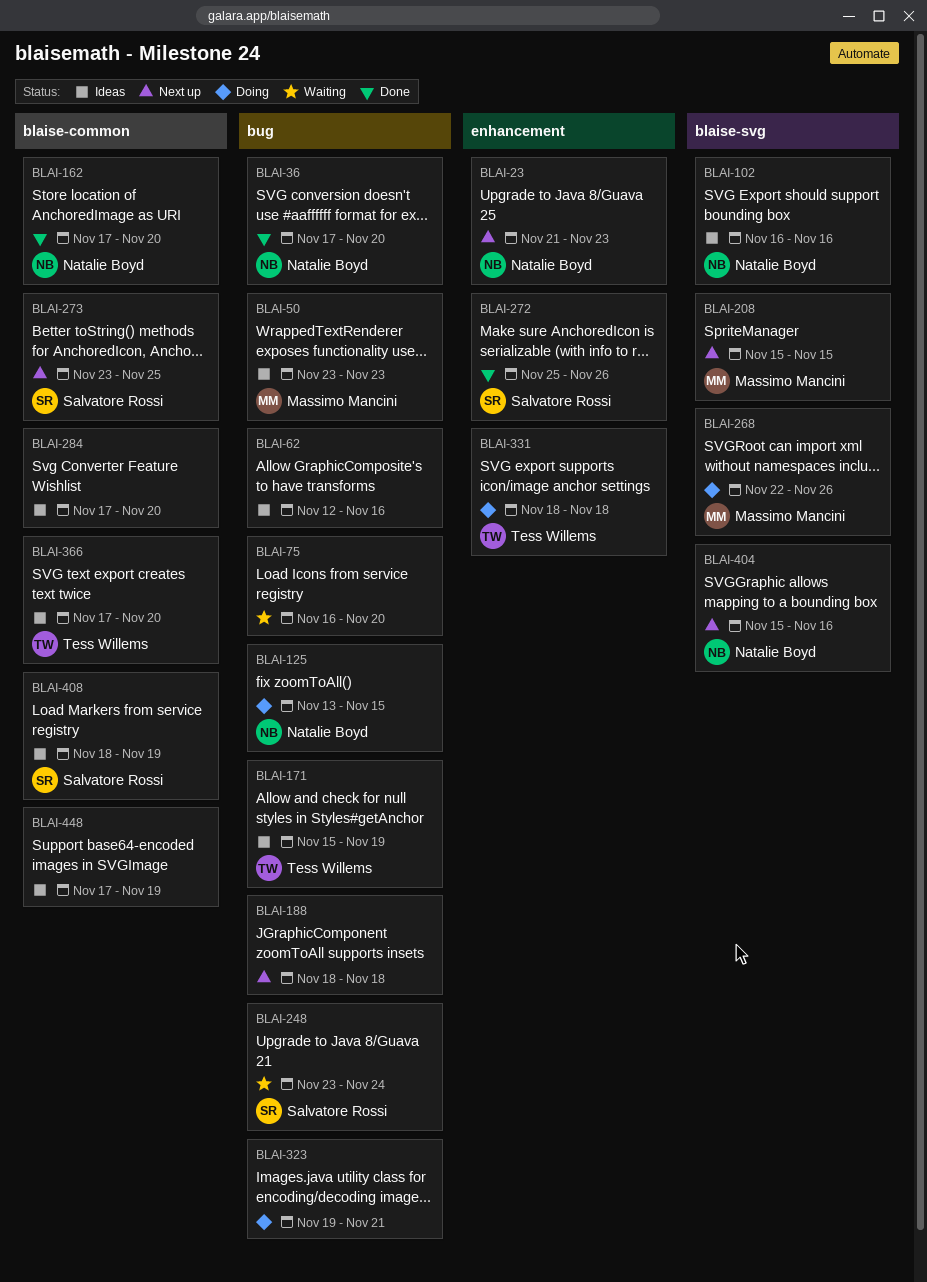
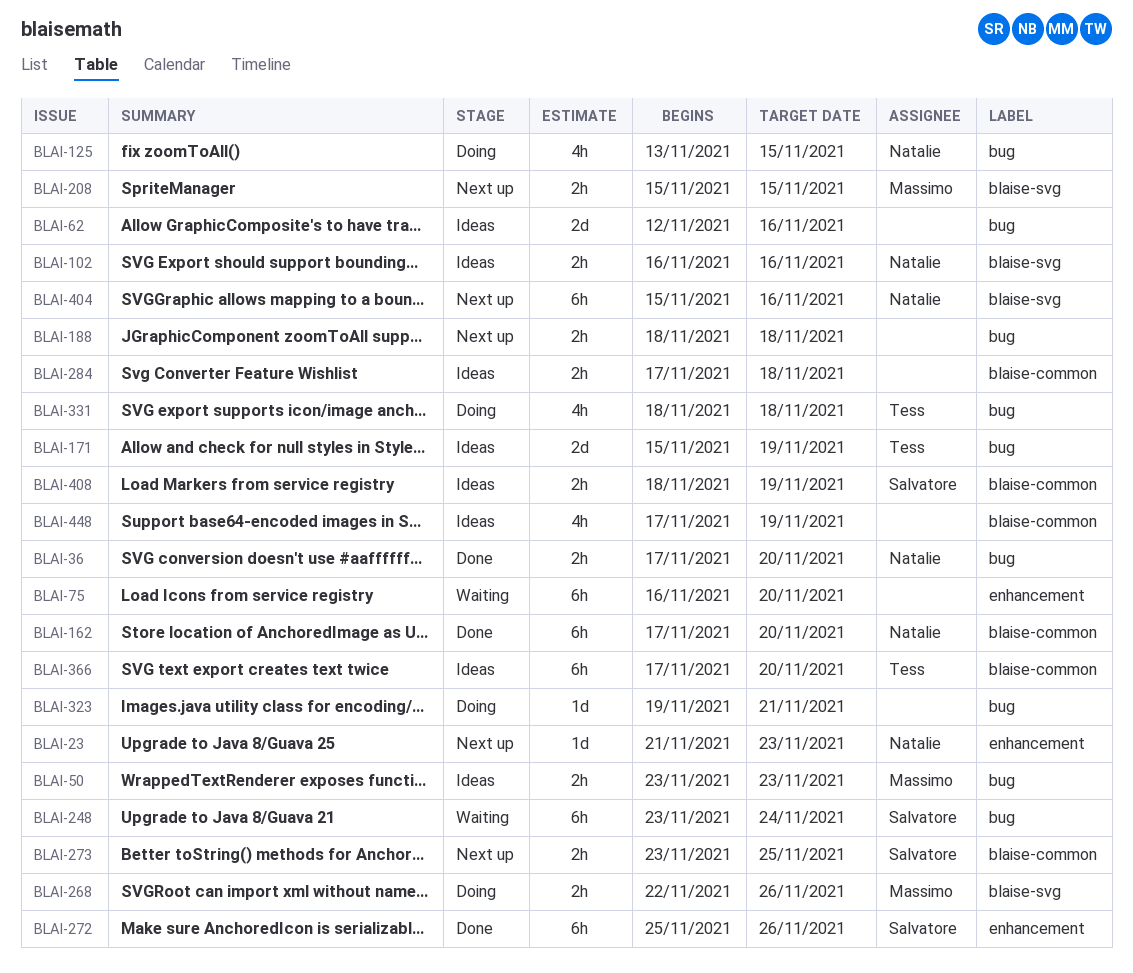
BLAI-75, label: bug -> enhancement
BLAI-284, due: Nov 20 -> Nov 18
BLAI-331, label: enhancement -> bug

